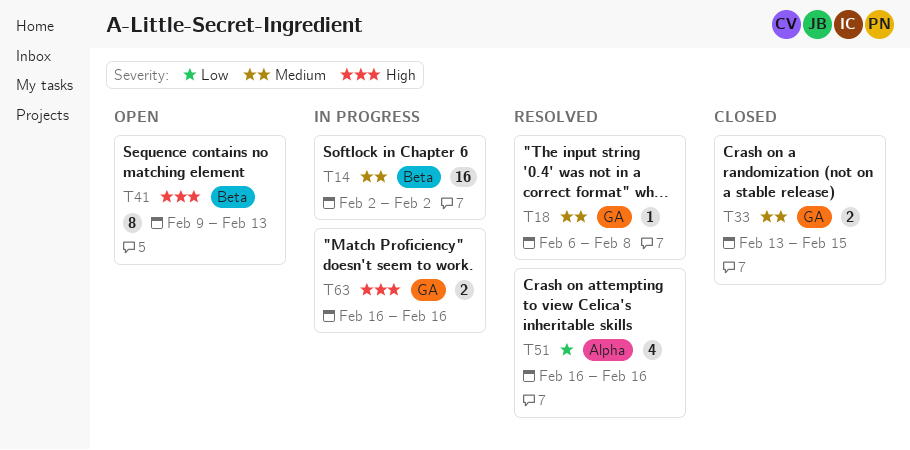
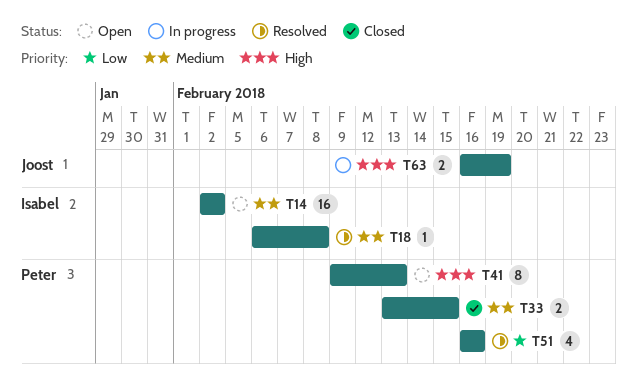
T14, status: In progress -> Open
T63, due: Feb 16 -> Feb 19

